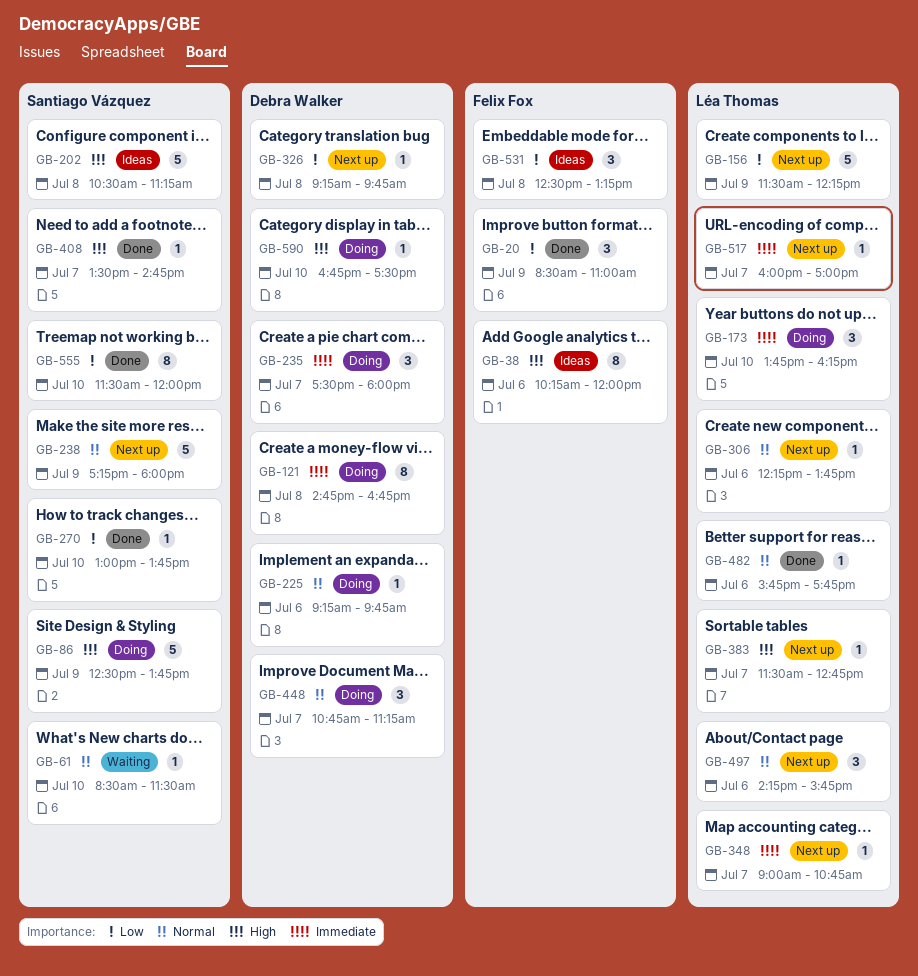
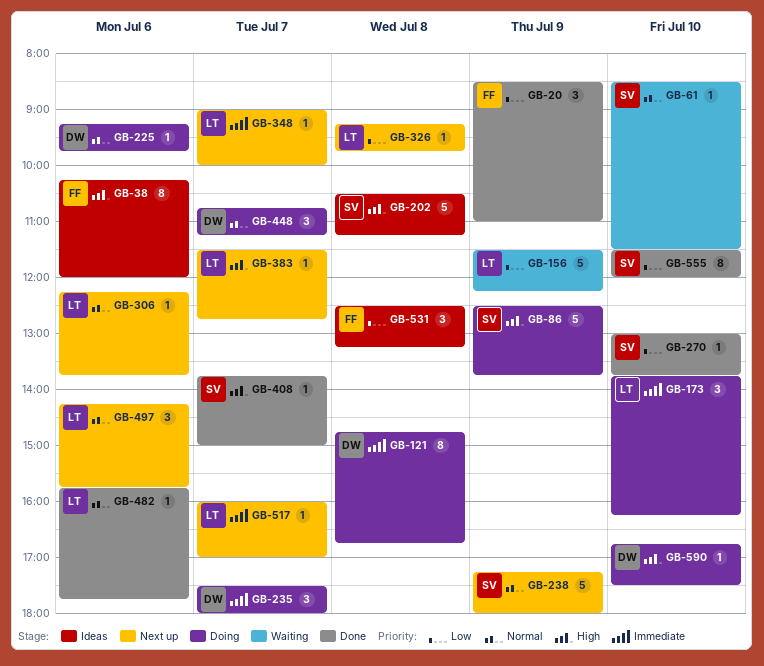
GB-156, status: Next up -> Waiting
GB-326, owner: Debra Walker -> Léa Thomas
GB-348, ends: 10:45 -> 10:00
GB-408, begins: 13:30 -> 13:45
GB-408, ends: 14:45 -> 15:00

